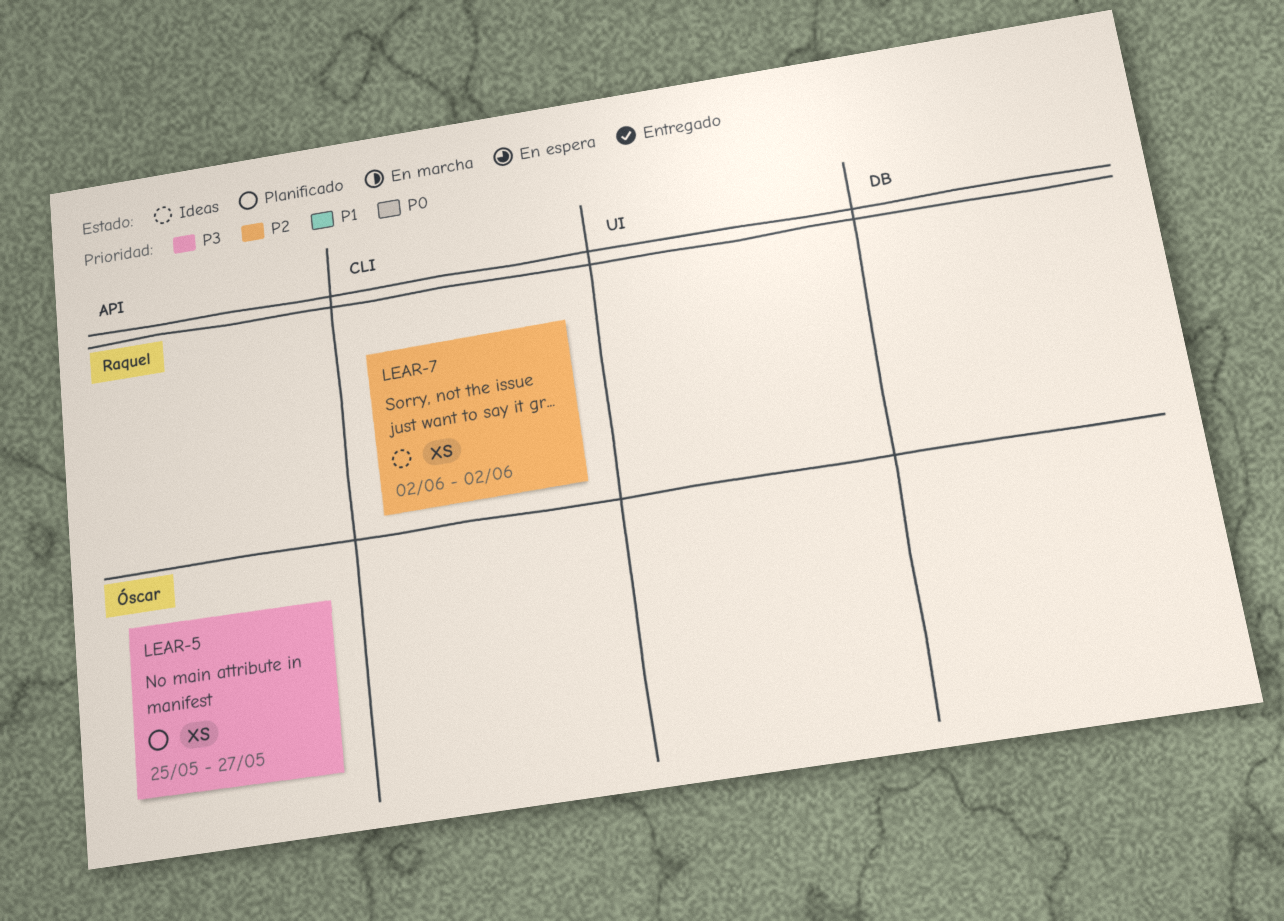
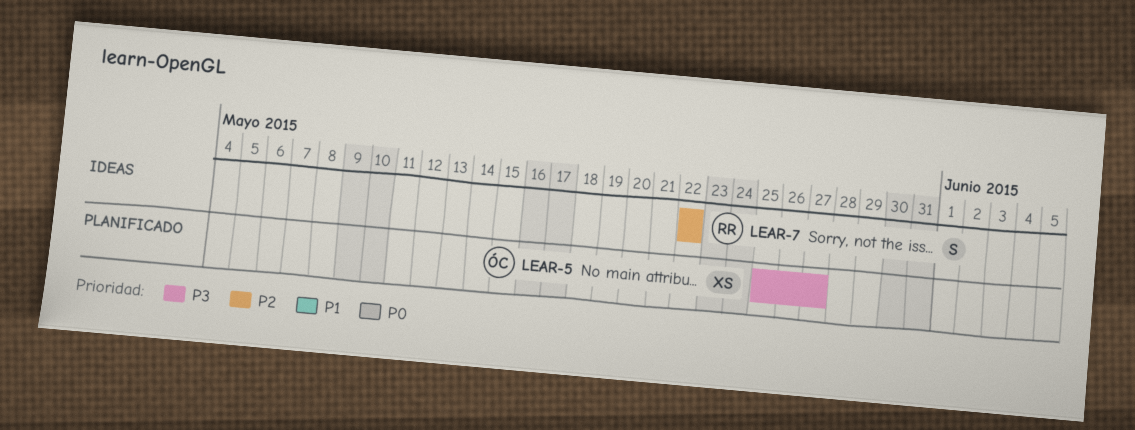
LEAR-7, estimate: XS -> S
LEAR-7, start: Jun 2 -> May 22
LEAR-7, due: Jun 2 -> May 22

